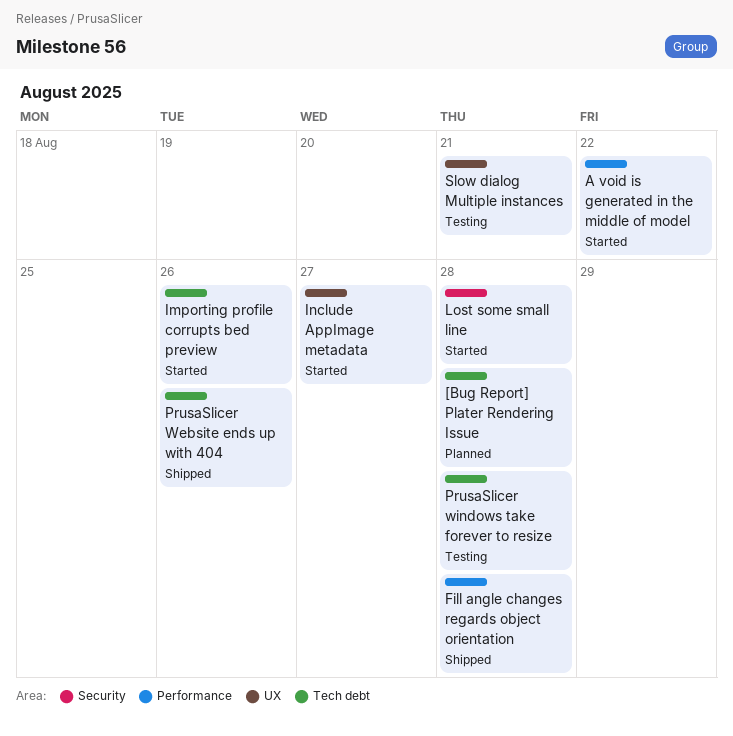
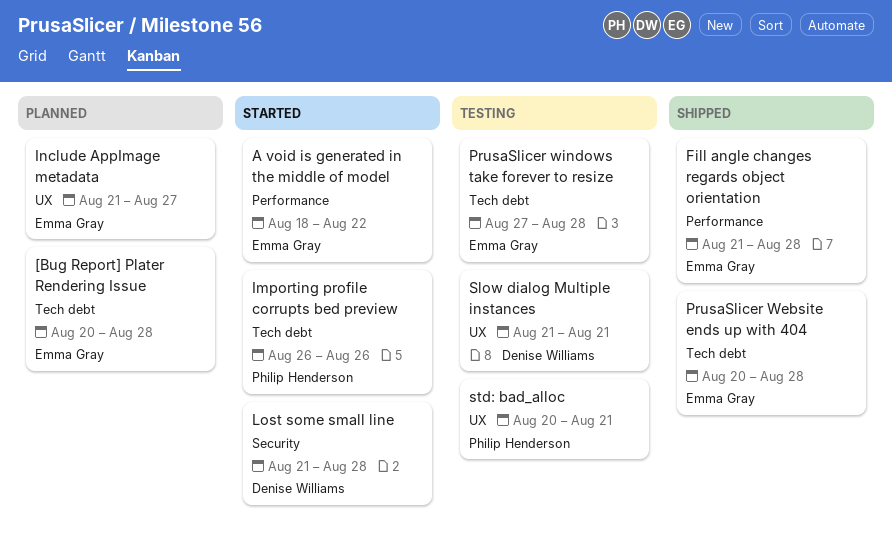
Include AppImage metadata, status: Started -> Planned
PrusaSlicer Website ends up with 404, due: Aug 26 -> Aug 28
std: bad_alloc: none -> present

